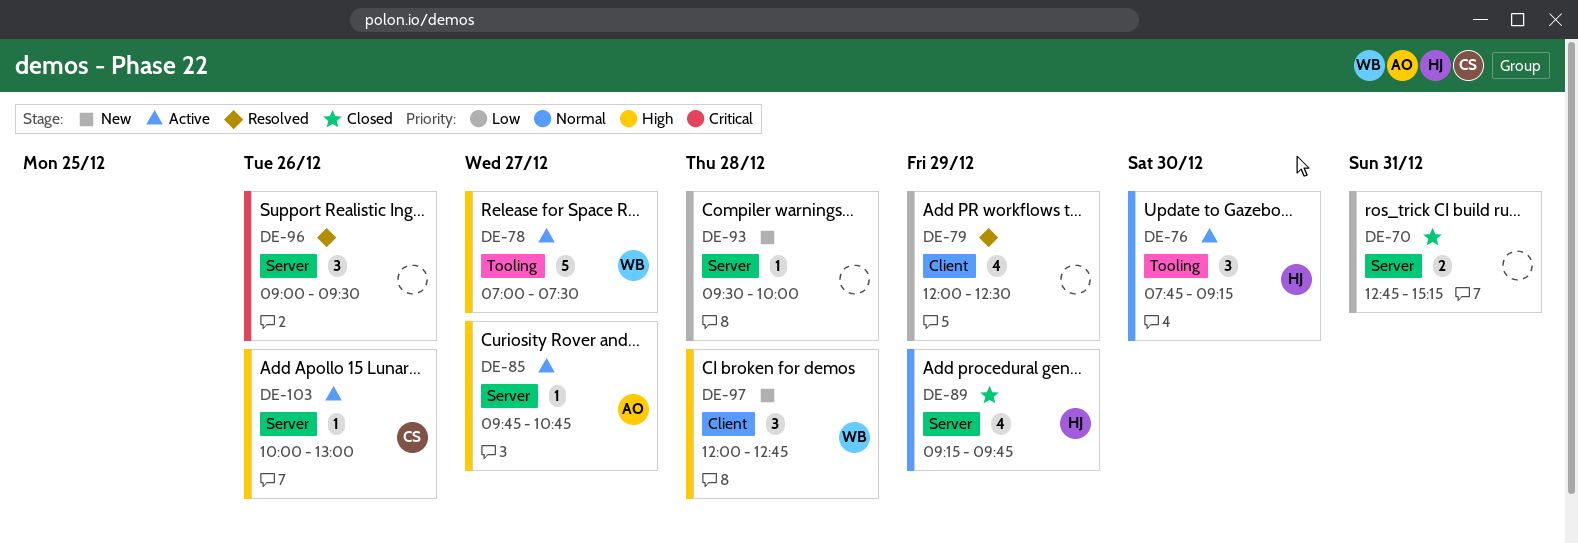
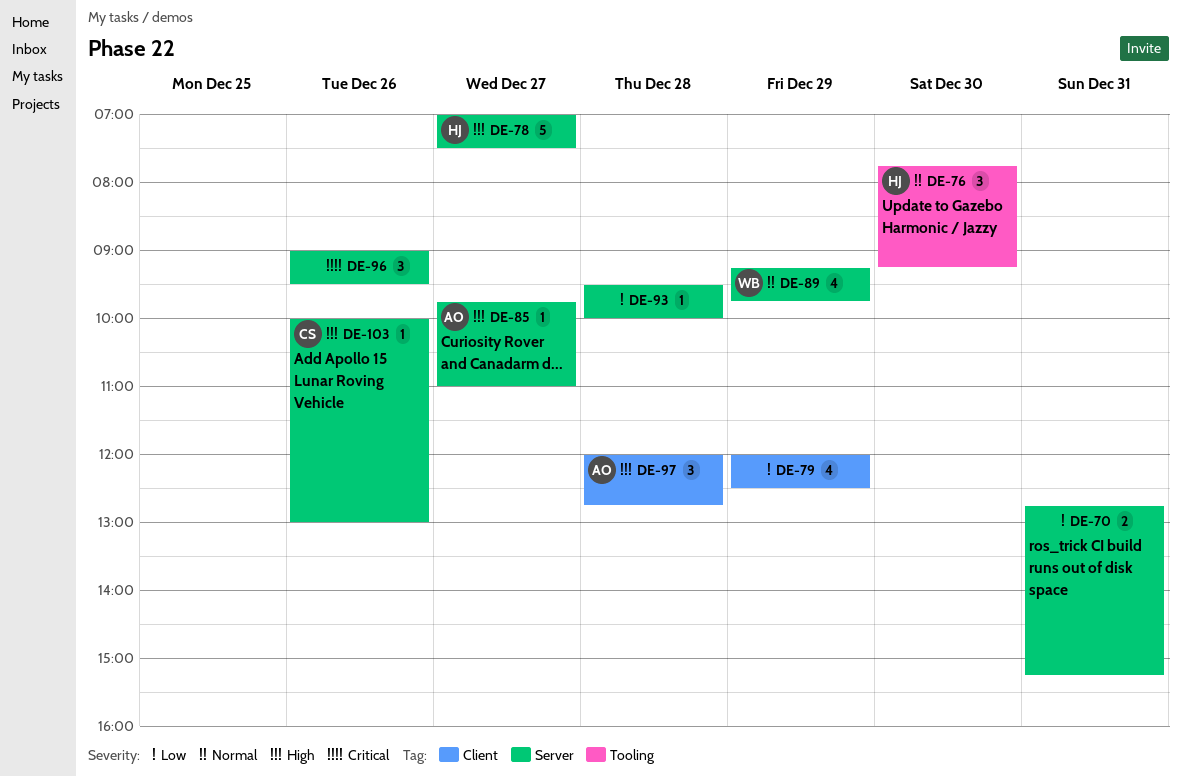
DE-78, owner: WB -> HJ
DE-78, label: Tooling -> Server
DE-85, ends: 10:45 -> 11:00
DE-89, owner: HJ -> WB
DE-97, owner: WB -> AO

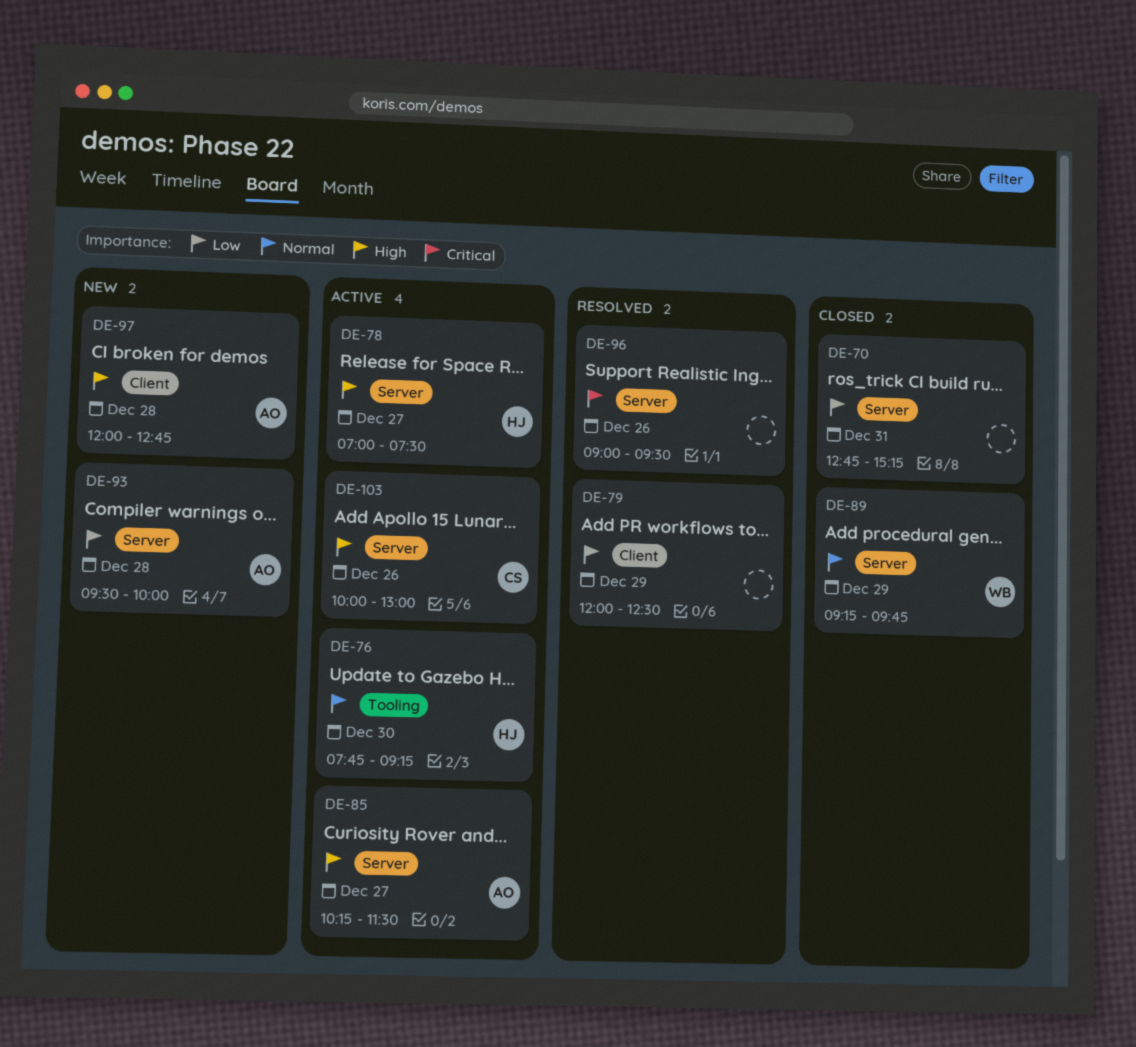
DE-85, begins: 09:45 -> 10:15
DE-85, ends: 11:00 -> 11:30
DE-93, owner: none -> AO

